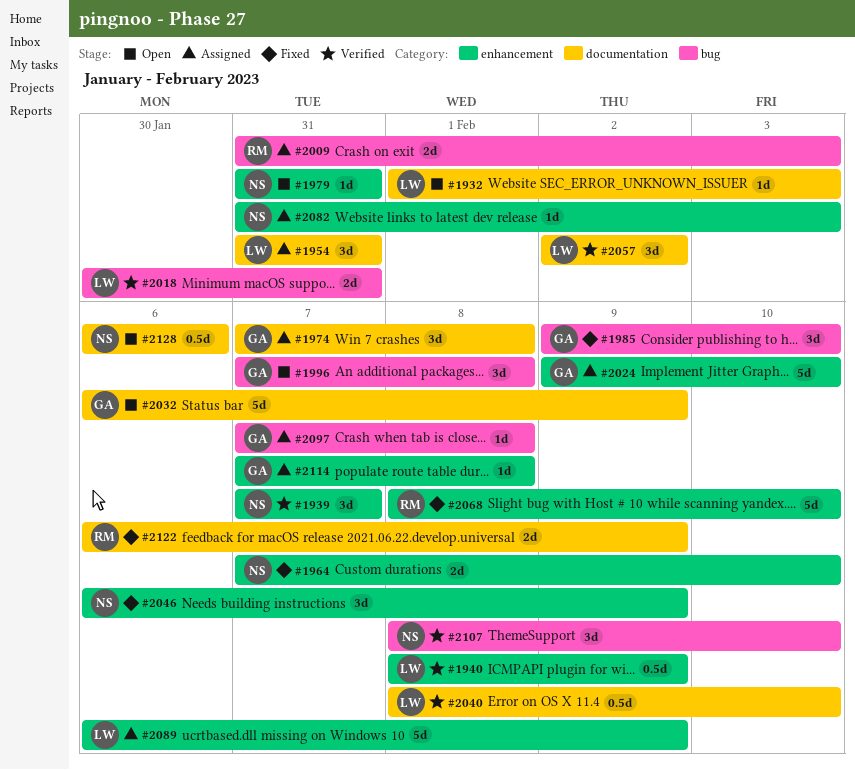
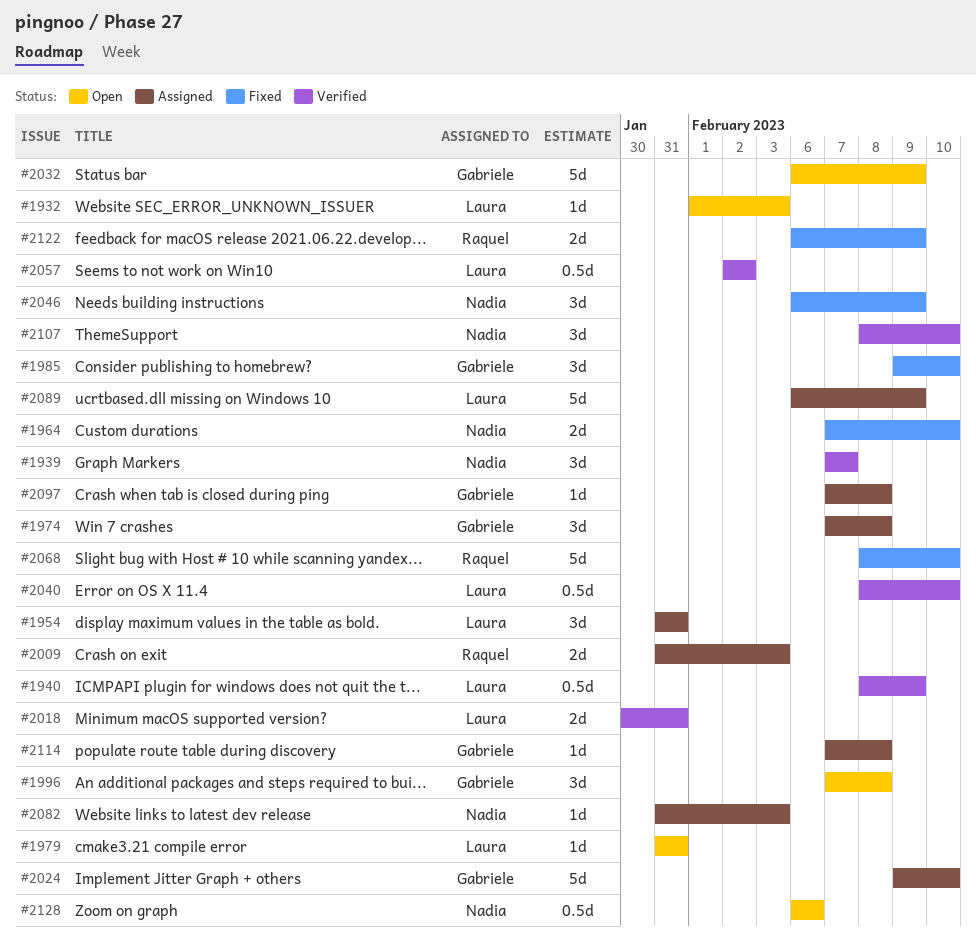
#1979, owner: Nadia -> Laura
#2057, estimate: 3d -> 0.5d

